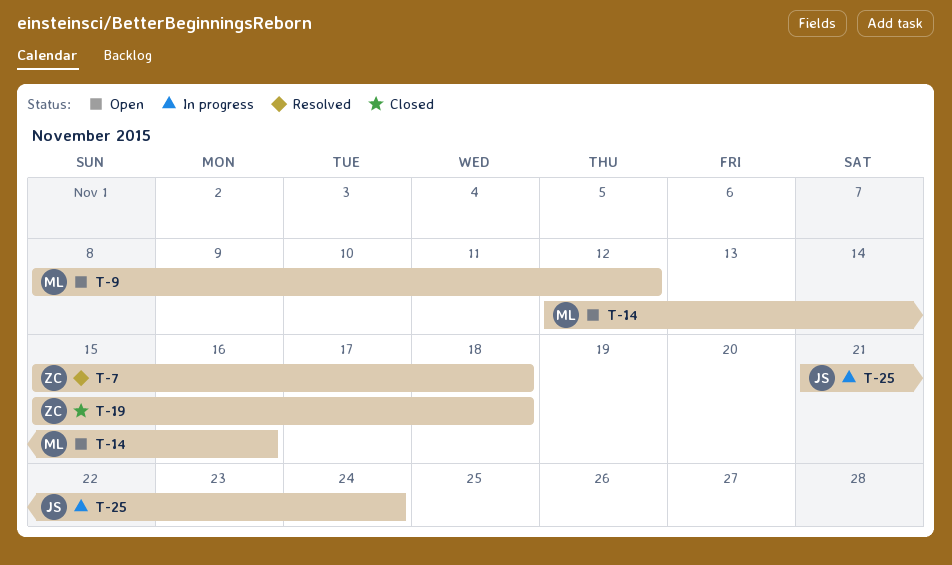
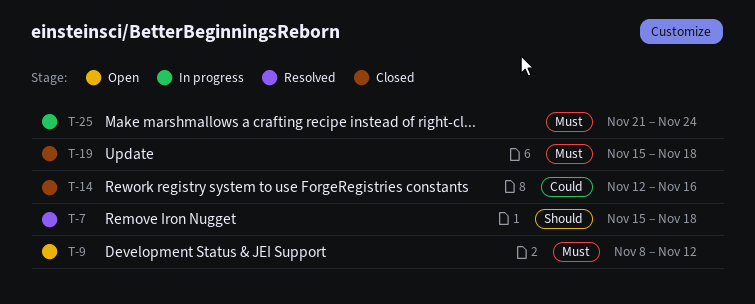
T-14, status: Open -> Closed

